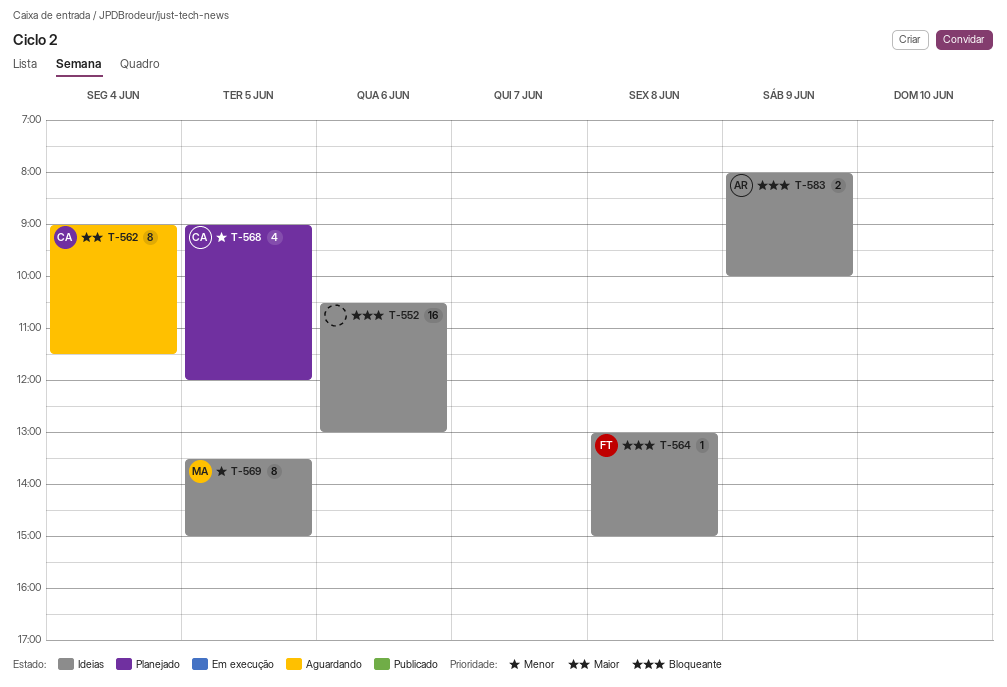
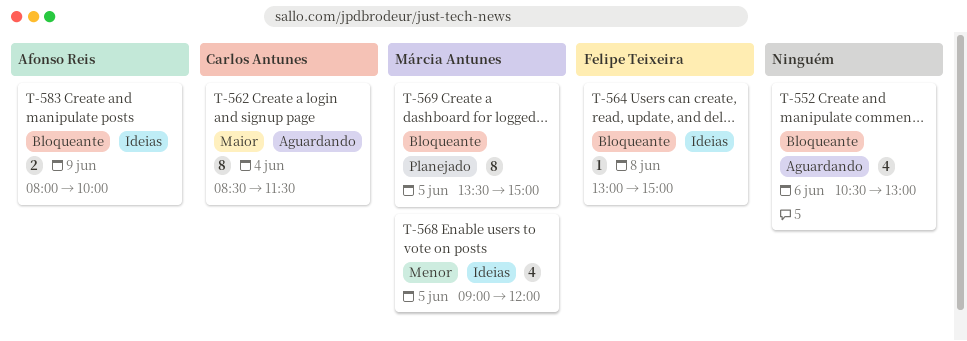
T-552, status: Ideias -> Aguardando
T-552, estimate: 16 -> 4
T-562, begins: 09:00 -> 08:30
T-568, status: Planejado -> Ideias
T-568, owner: Carlos Antunes -> Márcia Antunes
T-569, status: Ideias -> Planejado
T-569, priority: Menor -> Bloqueante

